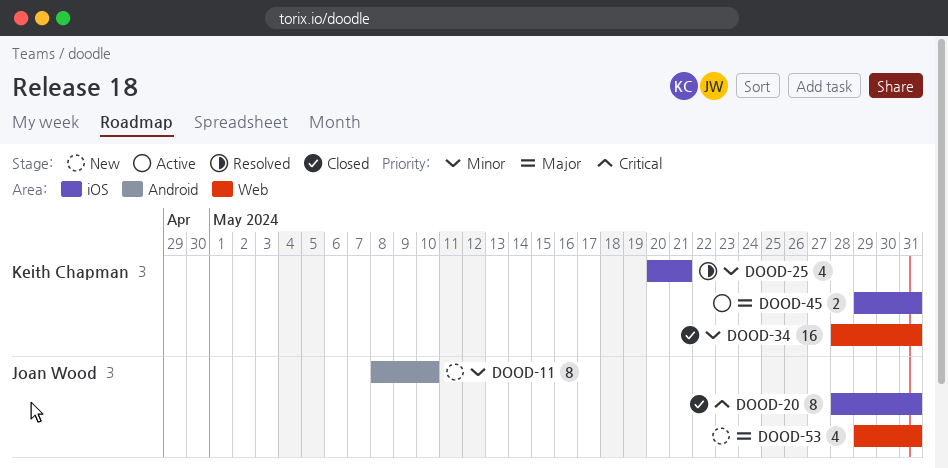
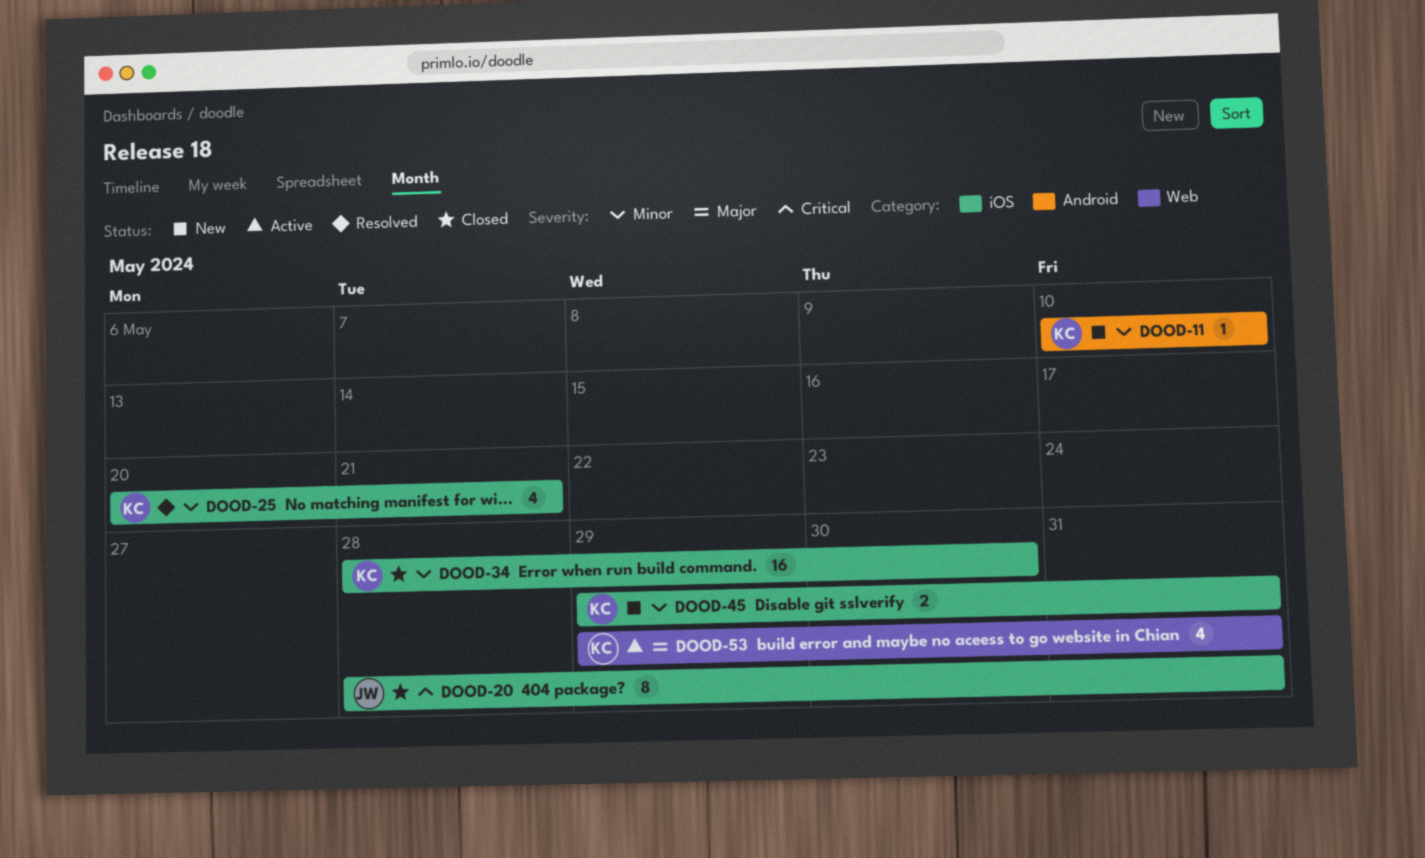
DOOD-11, owner: Joan Wood -> Keith Chapman
DOOD-11, estimate: 8 -> 1
DOOD-11, start: May 8 -> May 10
DOOD-34, label: Web -> iOS
DOOD-34, due: May 31 -> May 30
DOOD-45, status: Active -> New
DOOD-45, priority: Major -> Minor
DOOD-53, status: New -> Active
DOOD-53, owner: Joan Wood -> Keith Chapman

